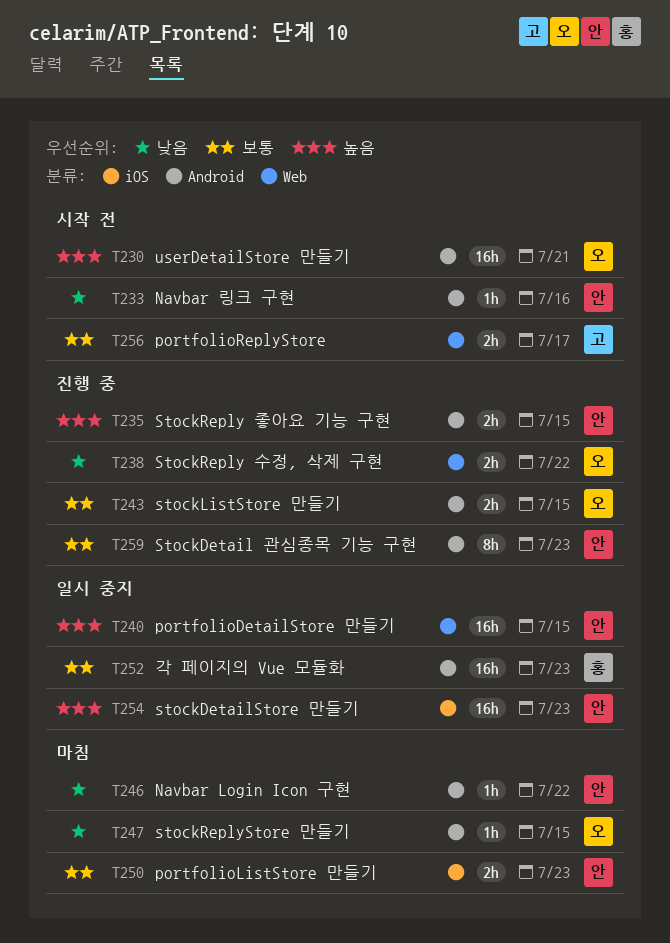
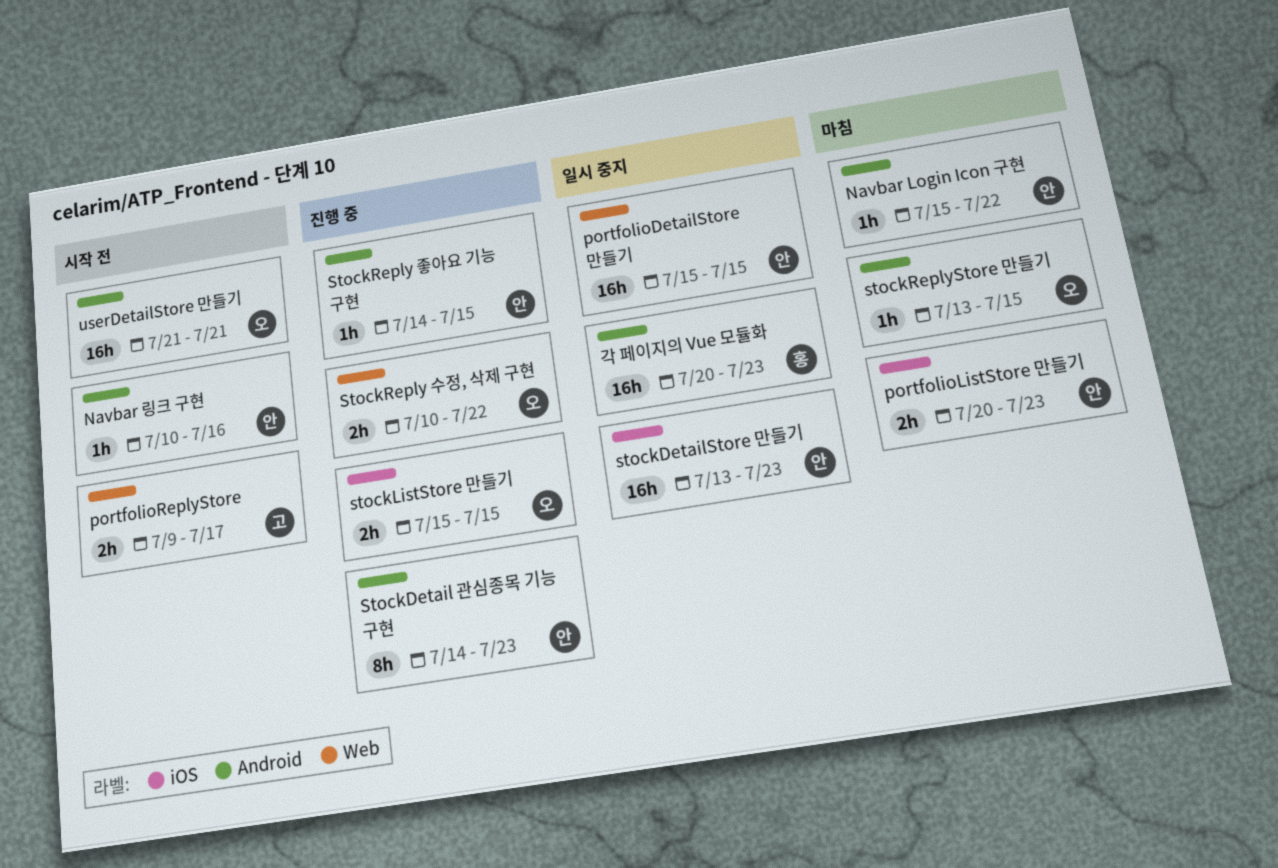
stockListStore 만들기, label: Android -> iOS
StockReply 좋아요 기능 구현, estimate: 2h -> 1h

